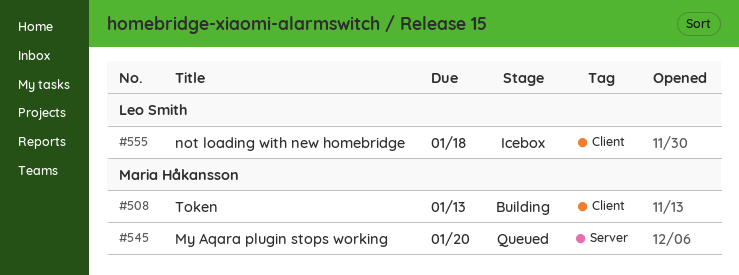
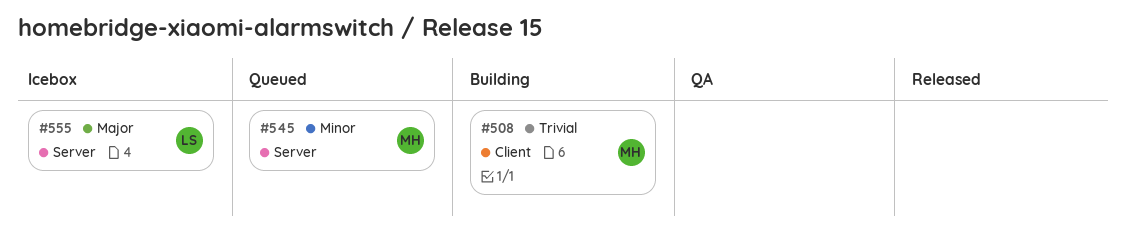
#555, label: Client -> Server

